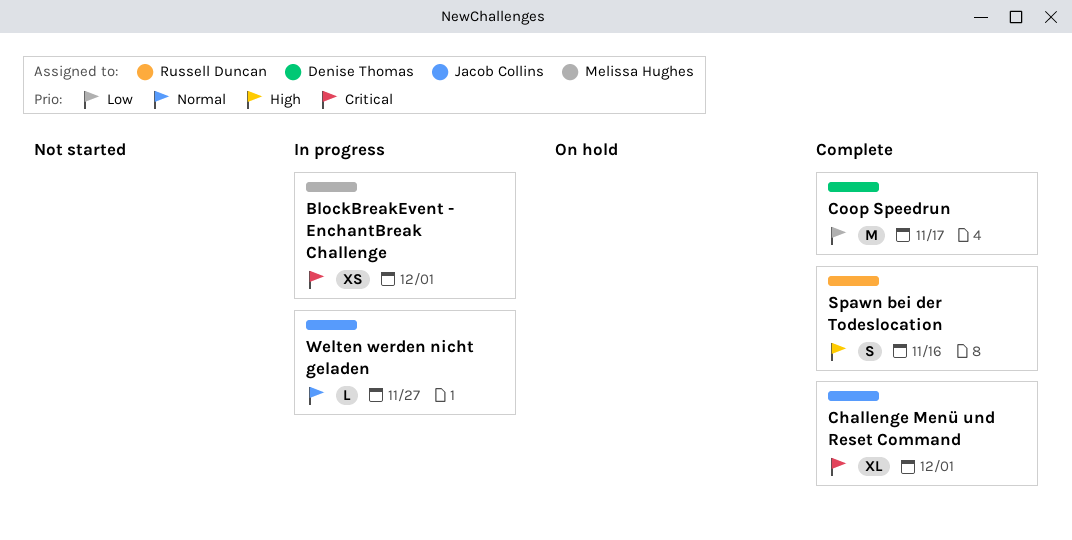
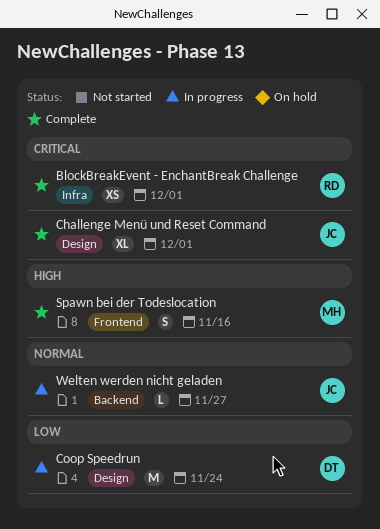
BlockBreakEvent - EnchantBreak Challenge, status: In progress -> Complete
BlockBreakEvent - EnchantBreak Challenge, owner: Melissa Hughes -> Russell Duncan
Coop Speedrun, status: Complete -> In progress
Coop Speedrun, due: Nov 17 -> Nov 24
Spawn bei der Todeslocation, owner: Russell Duncan -> Melissa Hughes

